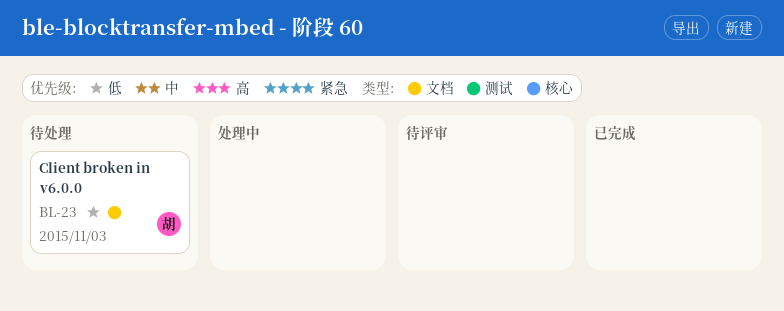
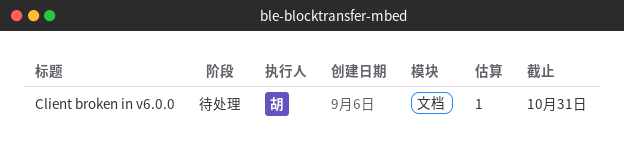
Client broken in v6.0.0, due: Nov 3 -> Oct 31

